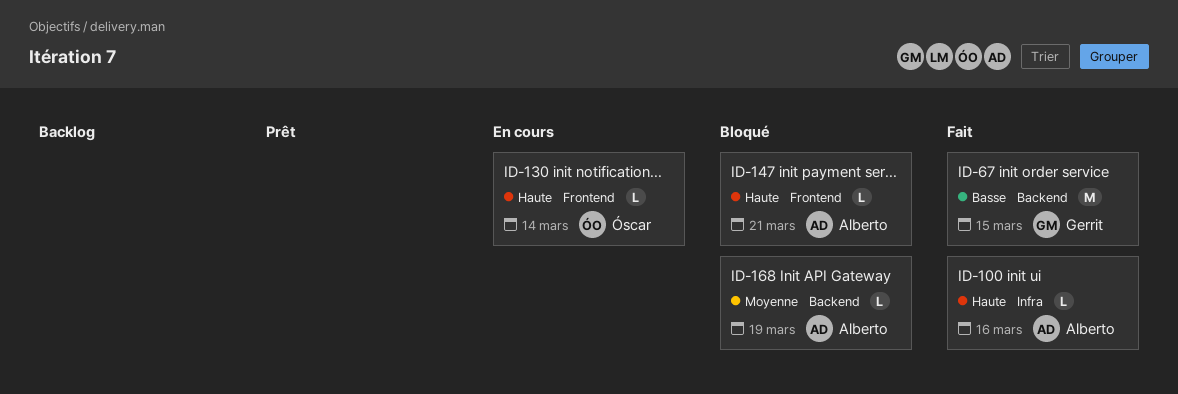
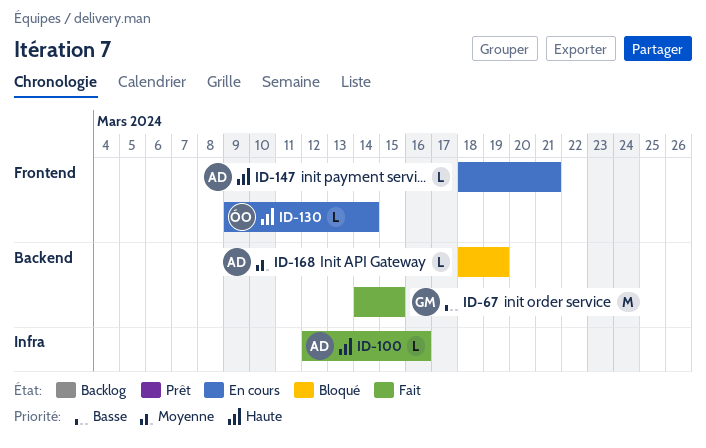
ID-147, status: Bloqué -> En cours

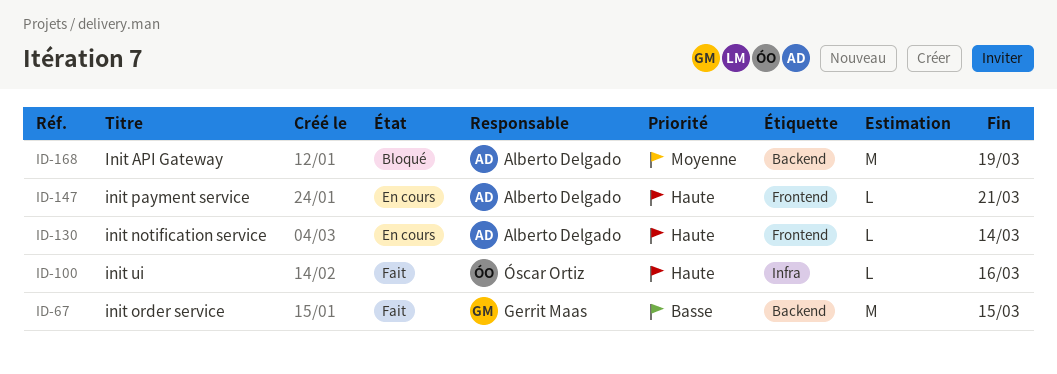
ID-100, owner: Alberto Delgado -> Óscar Ortiz
ID-130, owner: Óscar Ortiz -> Alberto Delgado
ID-168, estimate: L -> M

